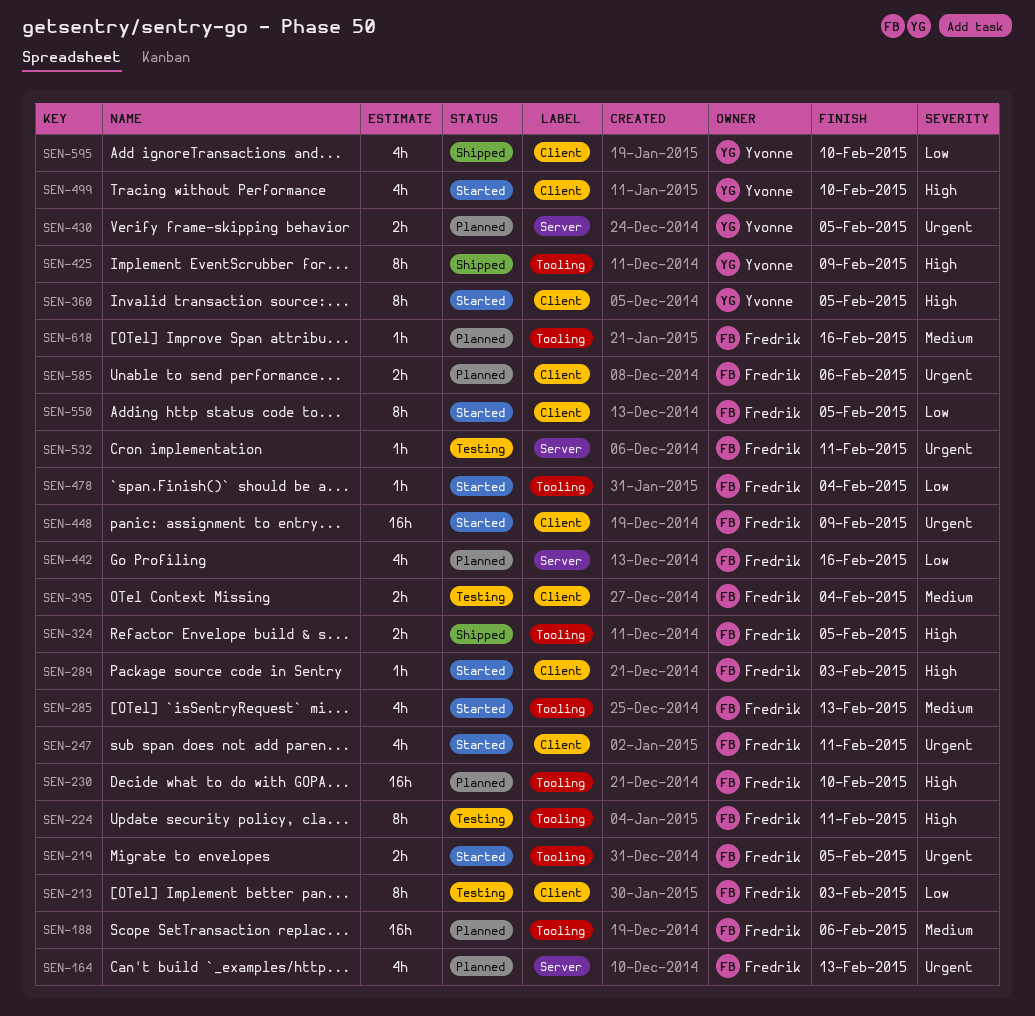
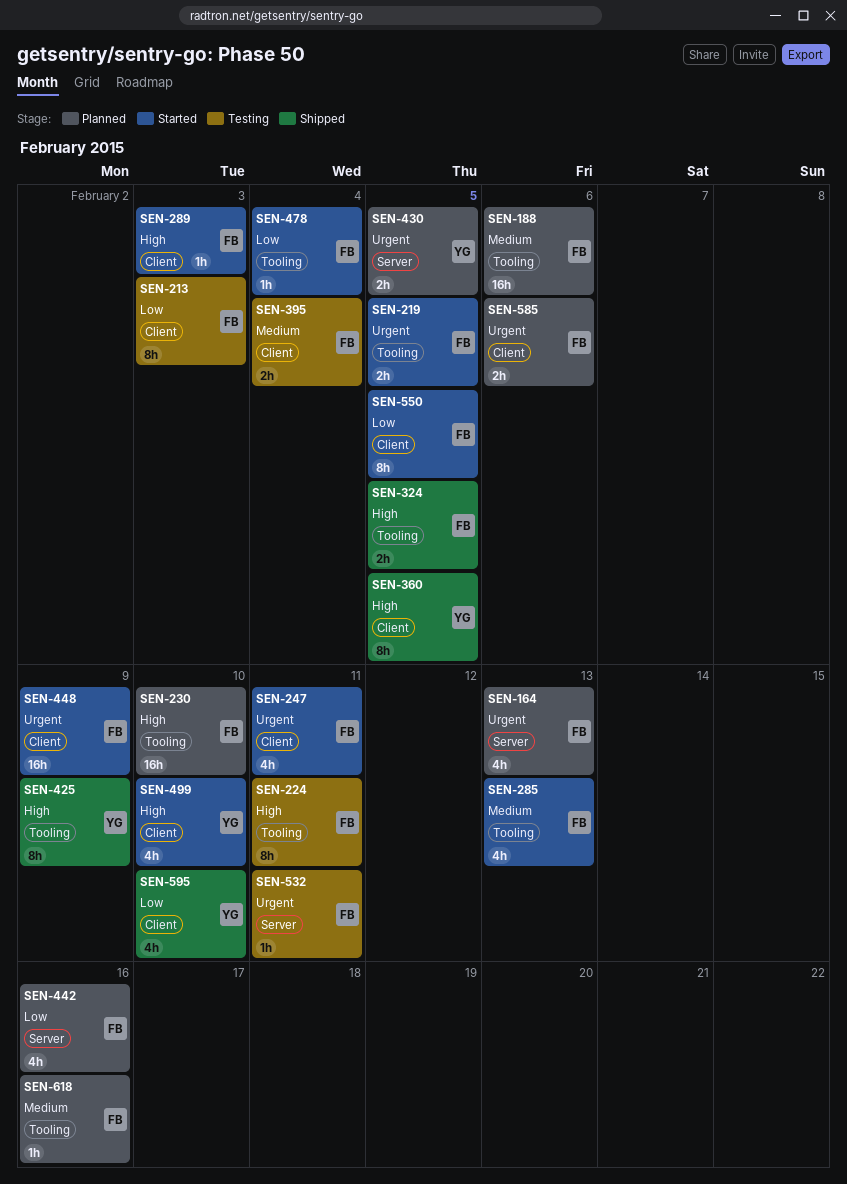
SEN-360, status: Started -> Shipped

